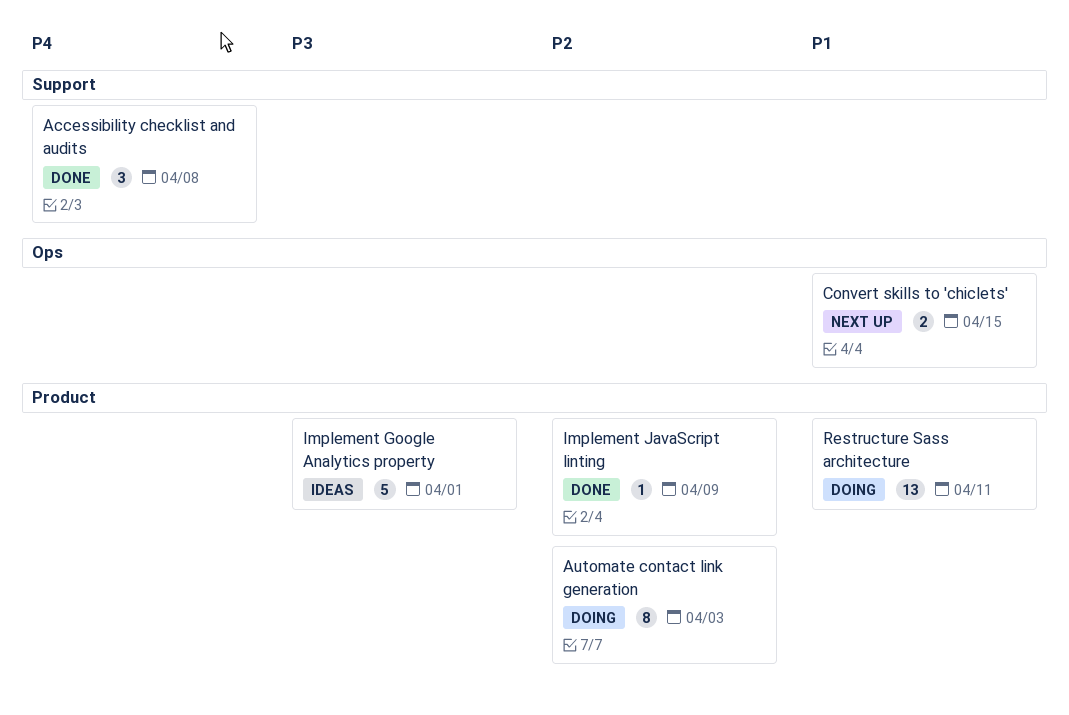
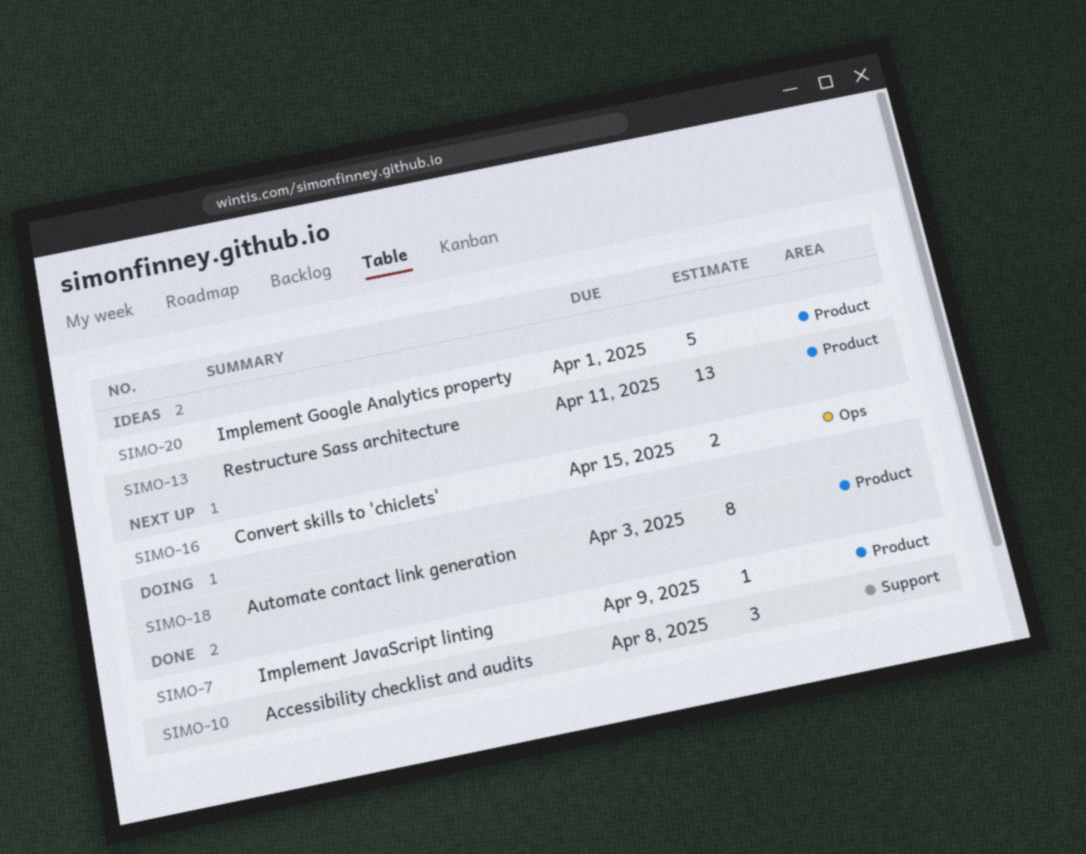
Restructure Sass architecture, status: Doing -> Ideas

